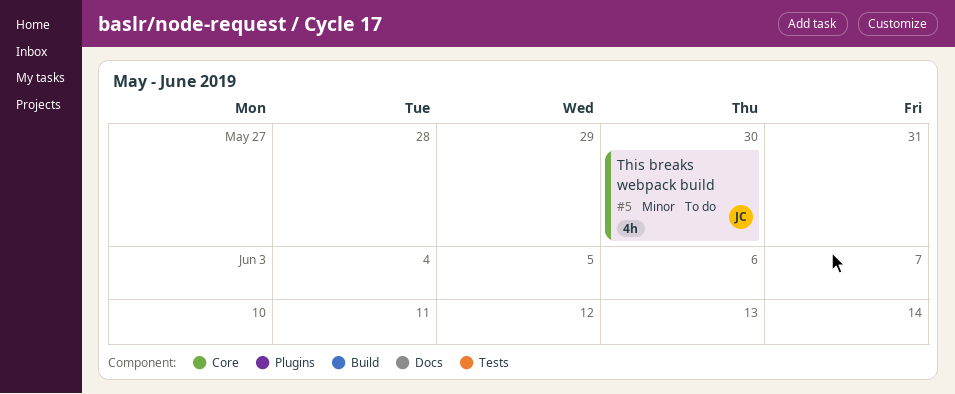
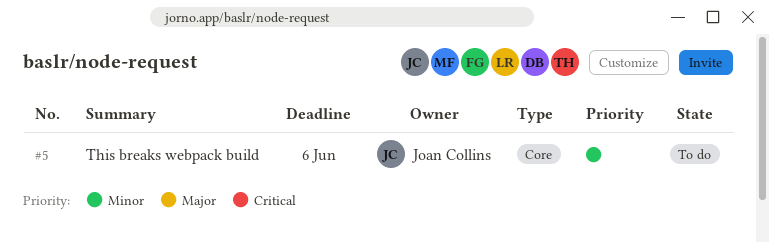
#5, due: May 30 -> Jun 6

